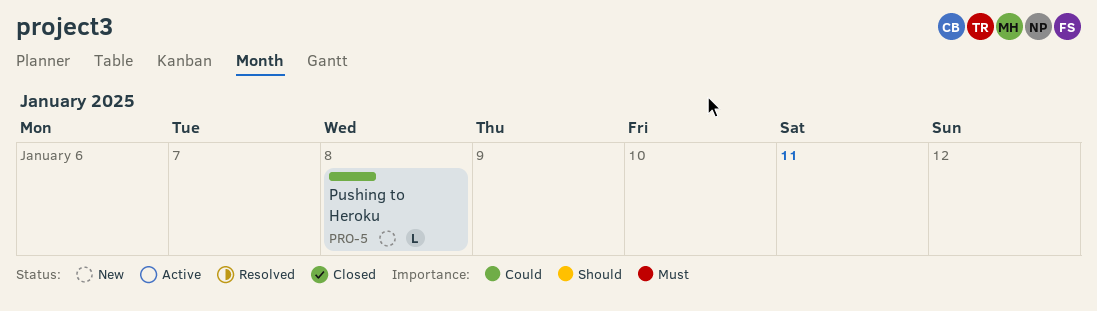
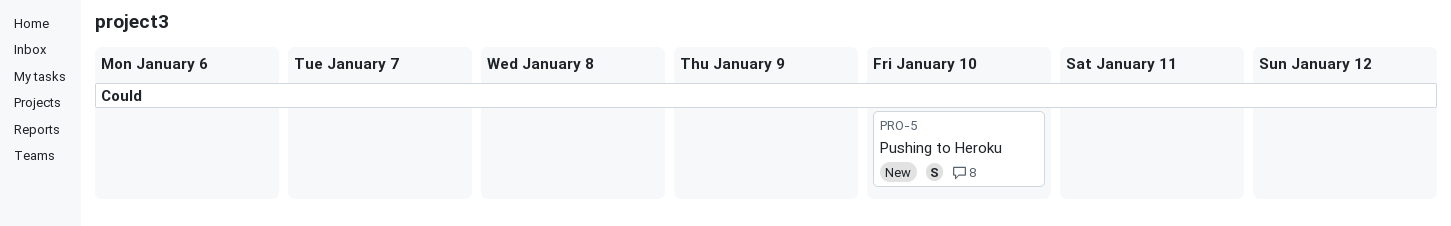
PRO-5, estimate: L -> S
PRO-5, due: Jan 8 -> Jan 10

